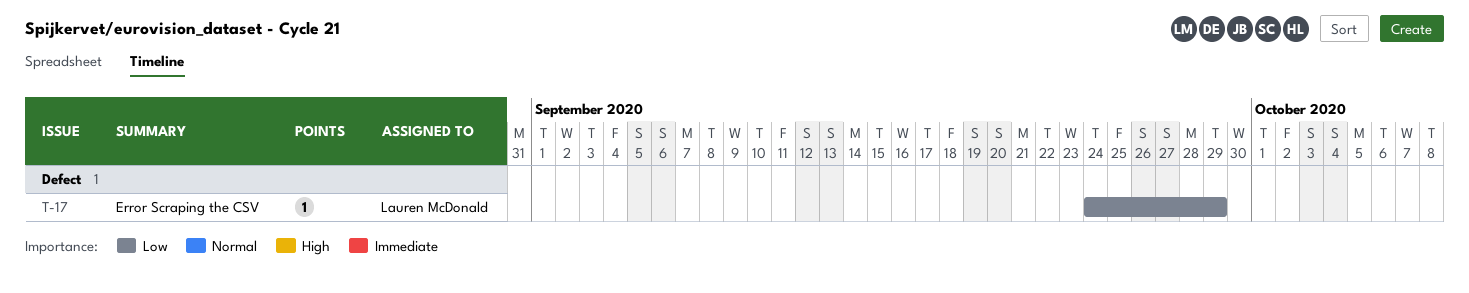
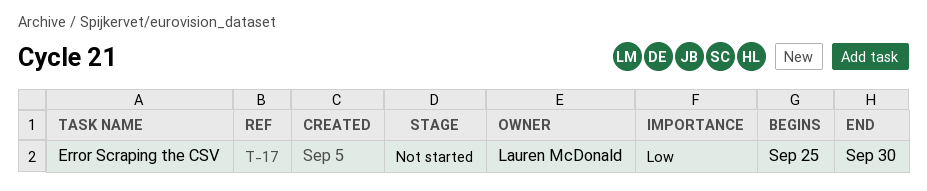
T-17, start: Sep 24 -> Sep 25
T-17, due: Sep 29 -> Sep 30

